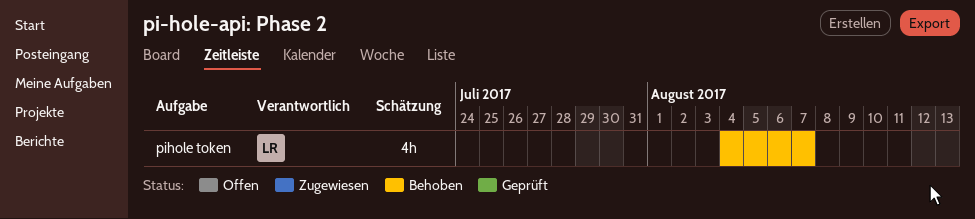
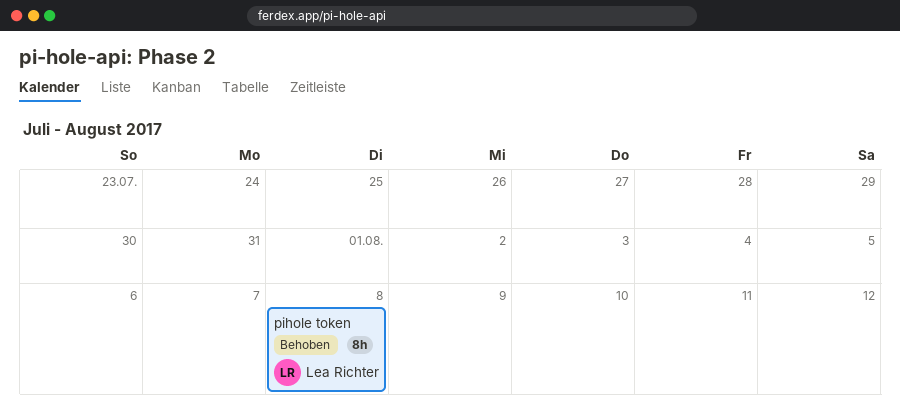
pihole token, estimate: 4h -> 8h
pihole token, due: Aug 7 -> Aug 8

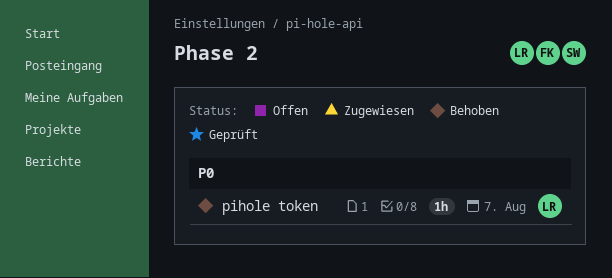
pihole token, estimate: 8h -> 1h
pihole token, due: Aug 8 -> Aug 7

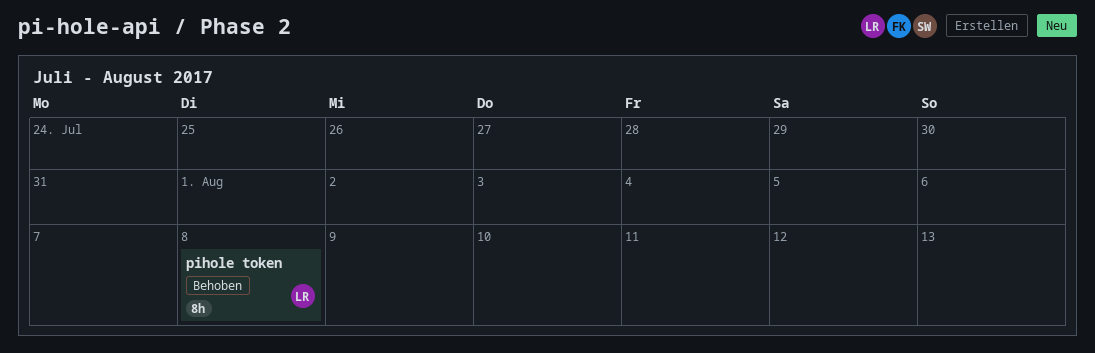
pihole token, estimate: 1h -> 8h
pihole token, due: Aug 7 -> Aug 8

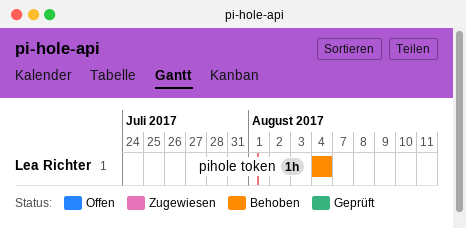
pihole token, estimate: 8h -> 1h
pihole token, due: Aug 8 -> Aug 4

